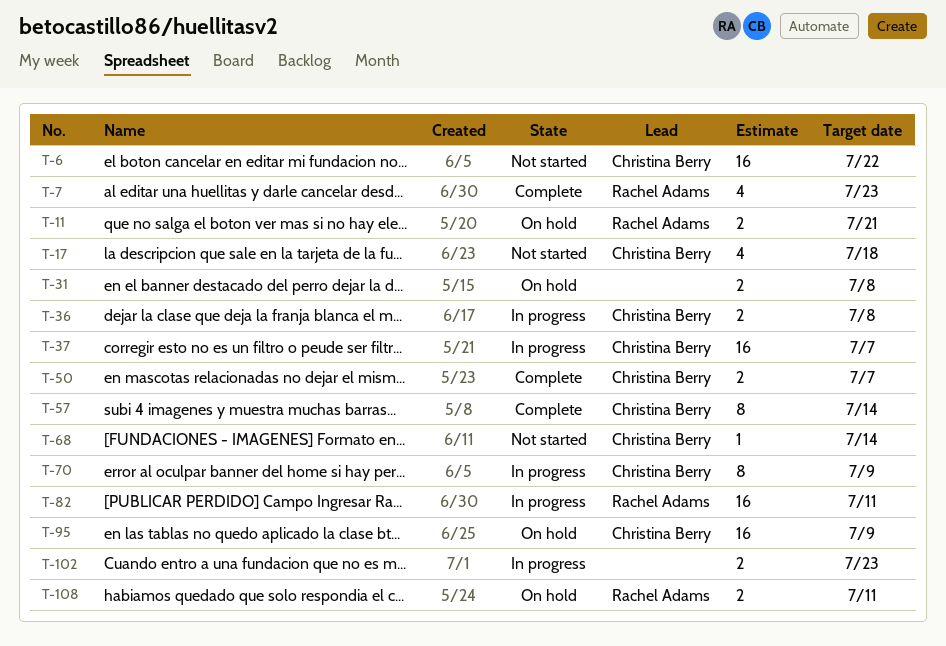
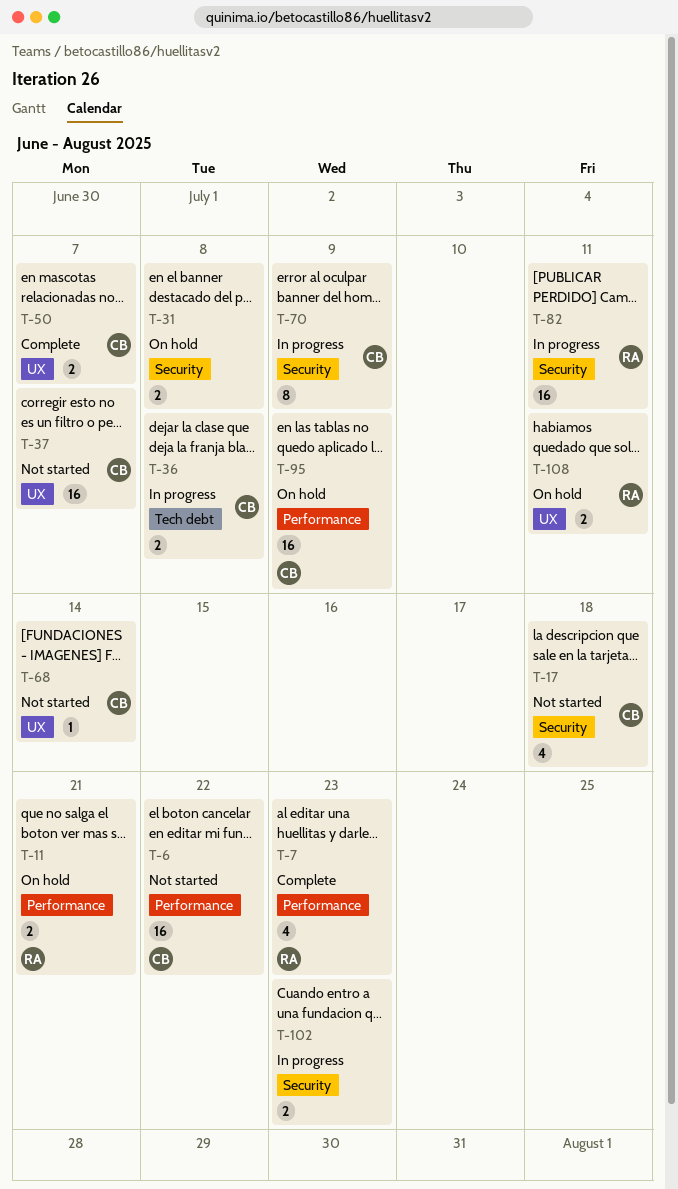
T-37, status: In progress -> Not started
T-57: present -> none

